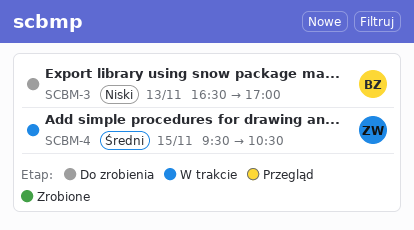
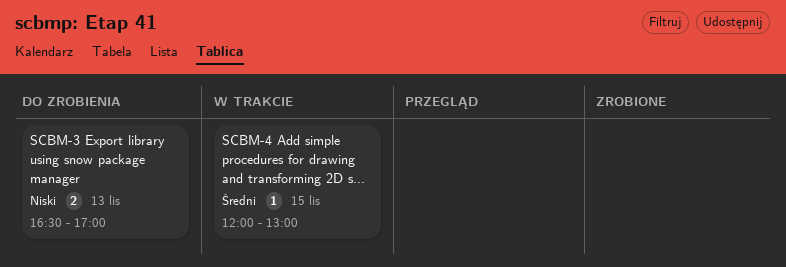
SCBM-4, begins: 09:30 -> 12:00
SCBM-4, ends: 10:30 -> 13:00

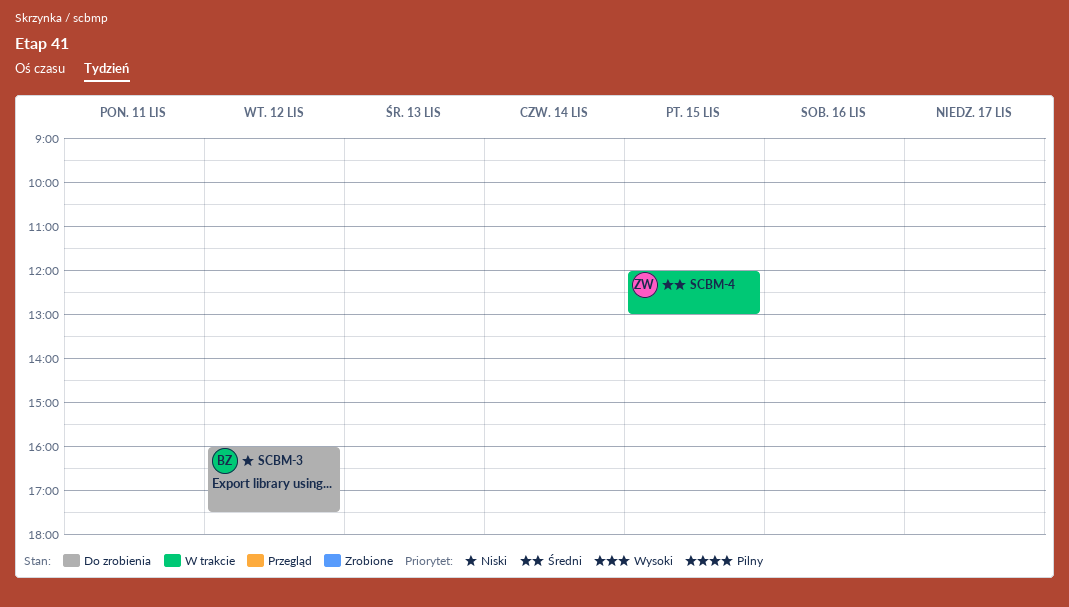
SCBM-3, day: Nov 13 -> Nov 12
SCBM-3, begins: 16:30 -> 16:00
SCBM-3, ends: 17:00 -> 17:30

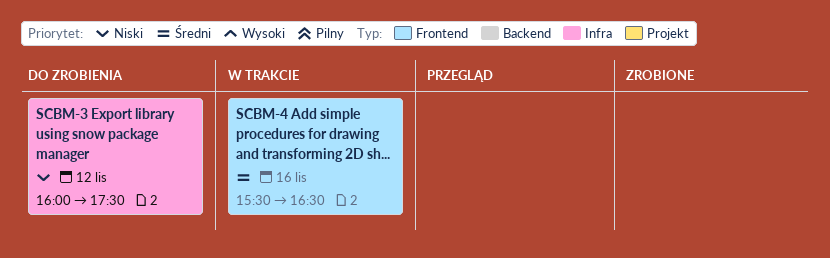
SCBM-4, day: Nov 15 -> Nov 16
SCBM-4, begins: 12:00 -> 15:30
SCBM-4, ends: 13:00 -> 16:30

